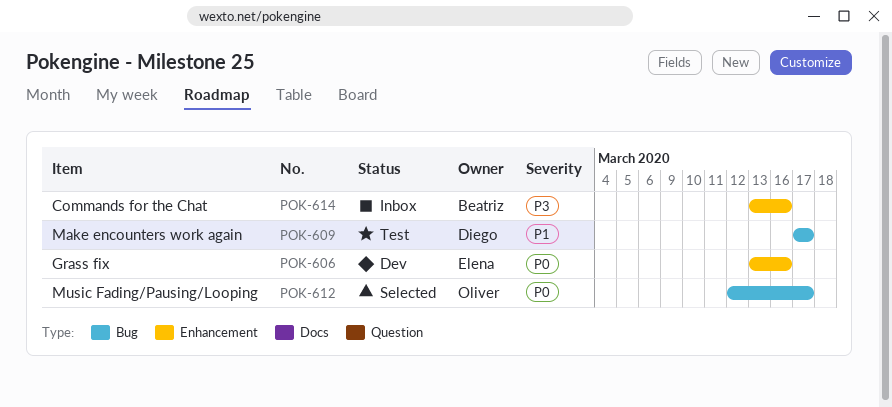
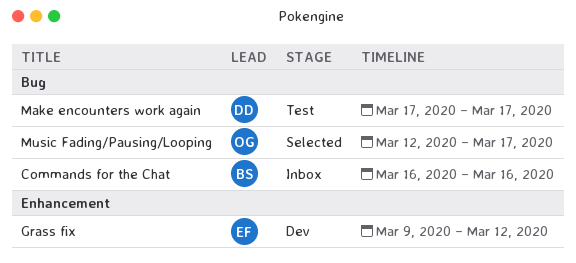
Commands for the Chat, label: Enhancement -> Bug
Commands for the Chat, start: Mar 13 -> Mar 16
Grass fix, start: Mar 13 -> Mar 9
Grass fix, due: Mar 16 -> Mar 12

